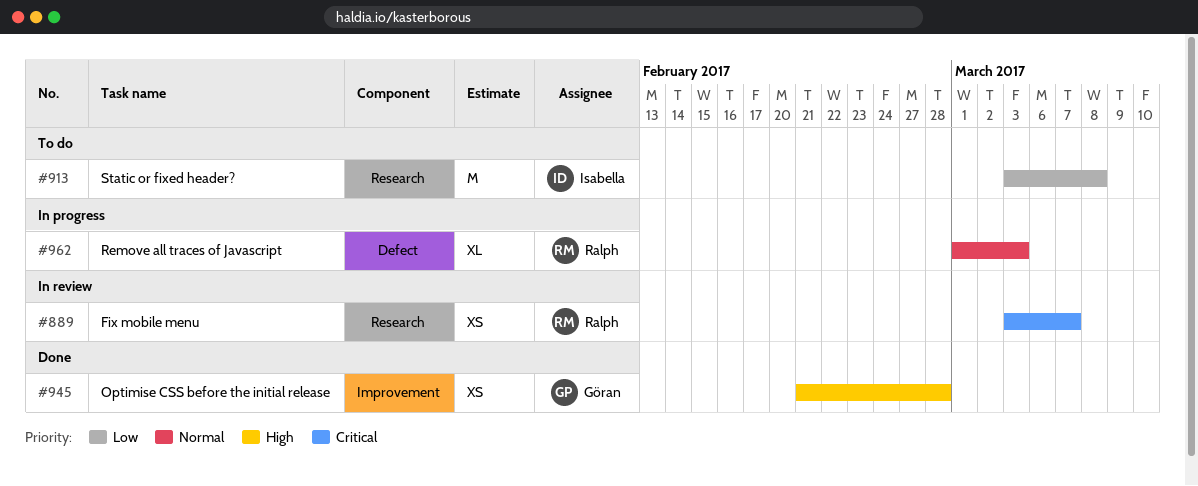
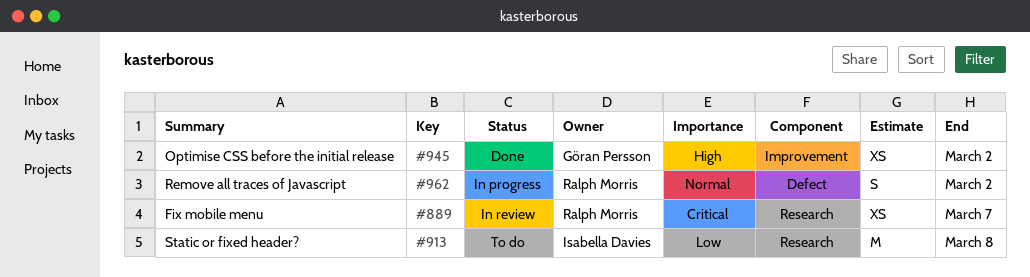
#945, due: Feb 28 -> Mar 2
#962, estimate: XL -> S
#962, due: Mar 3 -> Mar 2

